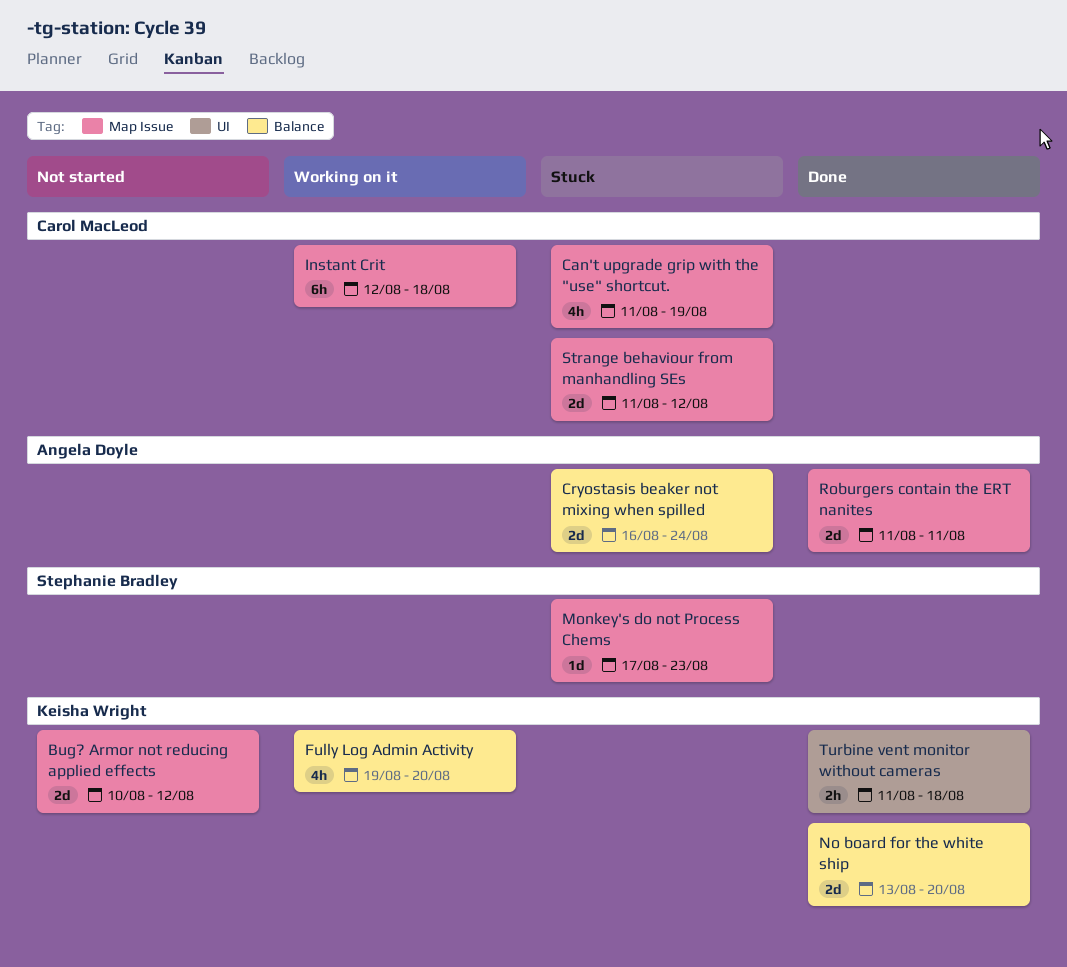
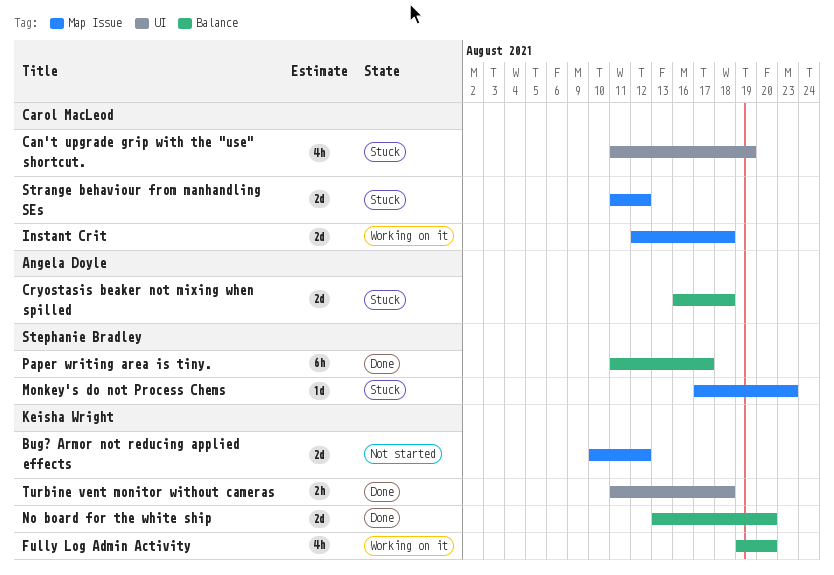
Can't upgrade grip with the "use" shortcut., label: Map Issue -> UI
Cryostasis beaker not mixing when spilled, due: Aug 24 -> Aug 18
Instant Crit, estimate: 6h -> 2d
Paper writing area is tiny.: none -> present
Roburgers contain the ERT nanites: present -> none

